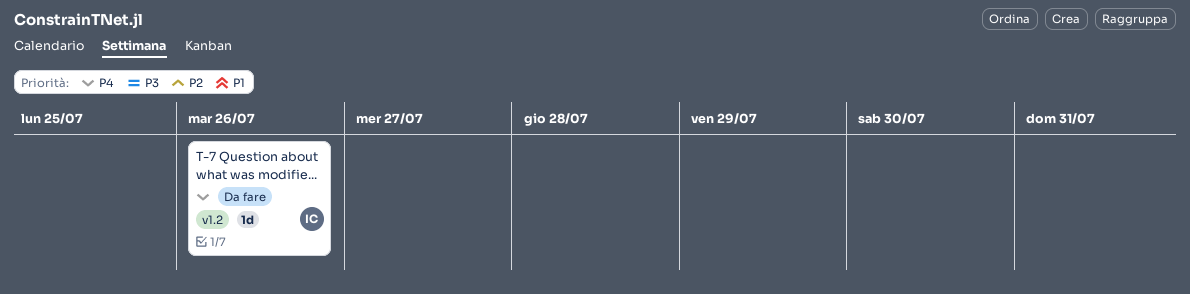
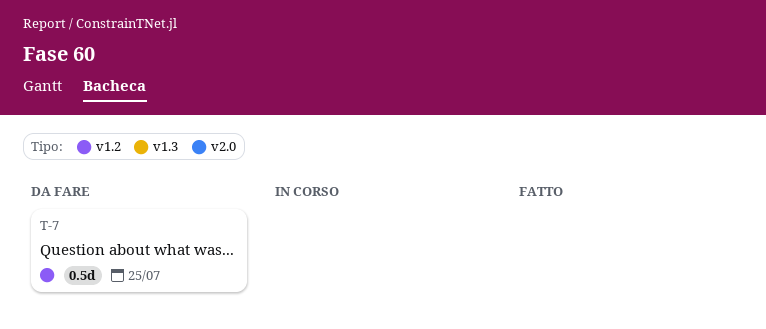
T-7, estimate: 1d -> 0.5d
T-7, due: Jul 26 -> Jul 25

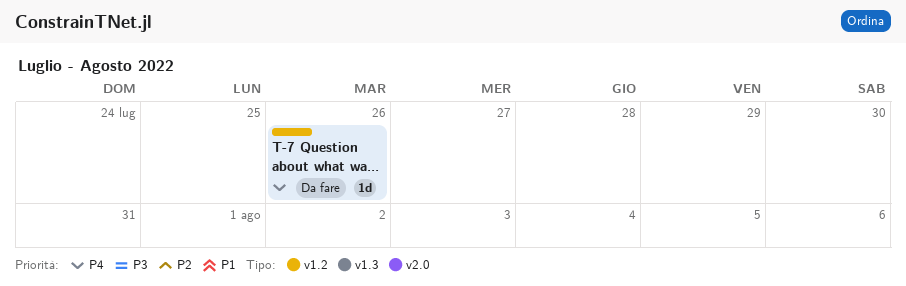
T-7, estimate: 0.5d -> 1d
T-7, due: Jul 25 -> Jul 26

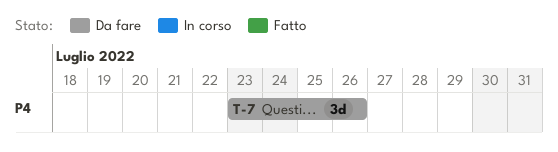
T-7, estimate: 1d -> 3d

